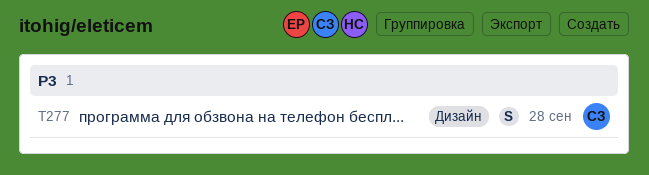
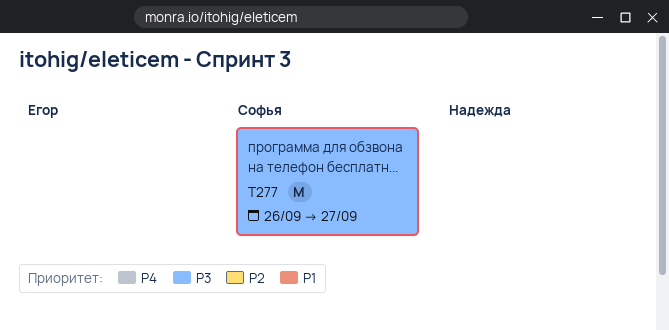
T277, estimate: S -> M
T277, due: Sep 28 -> Sep 27

